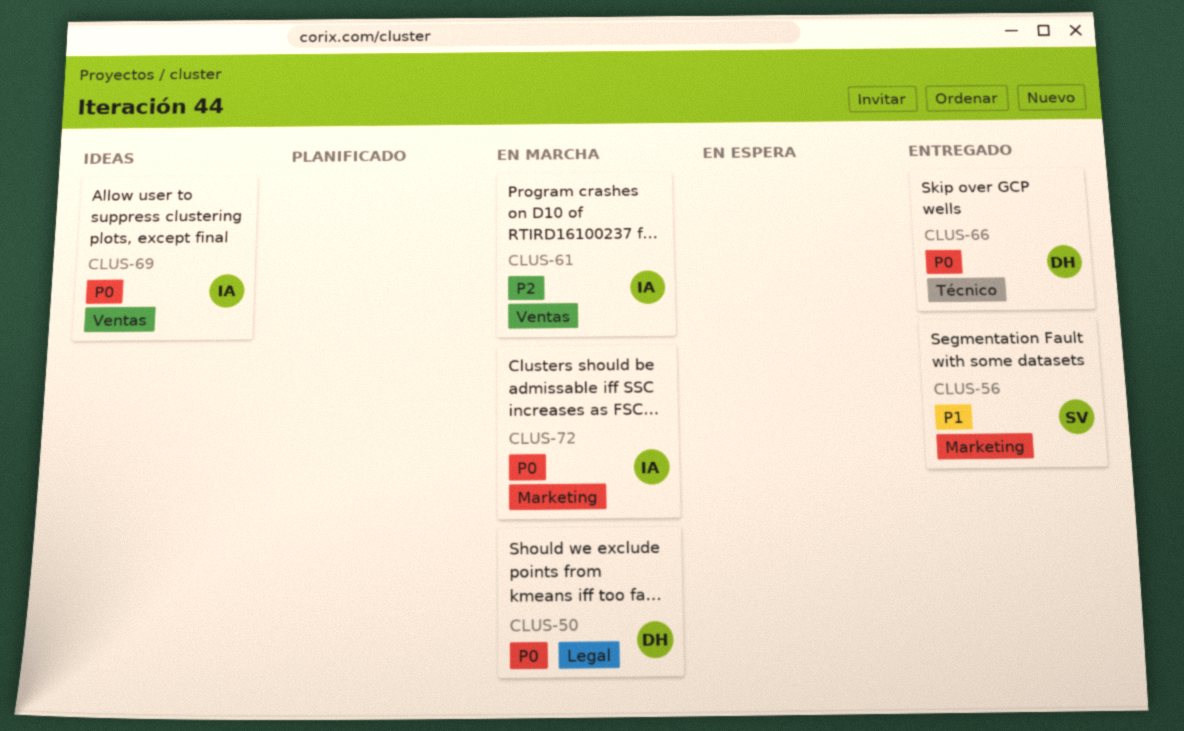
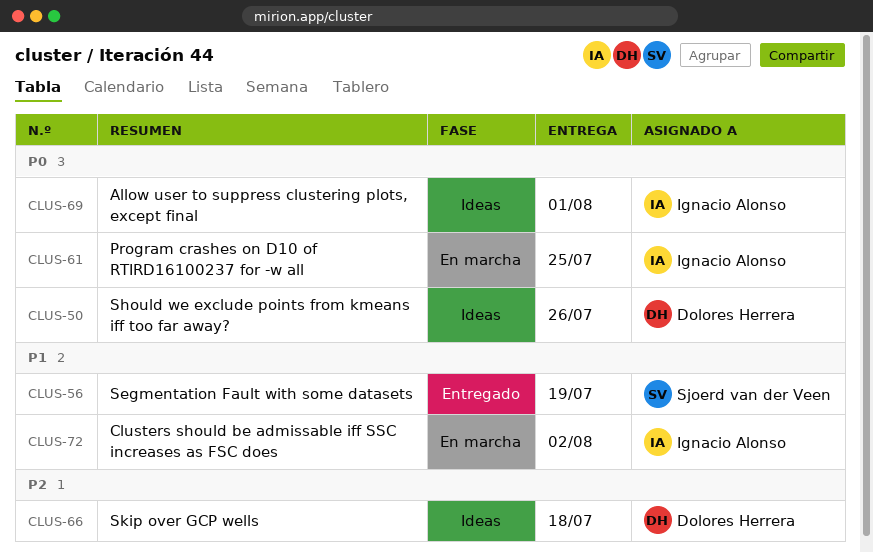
CLUS-50, status: En marcha -> Ideas
CLUS-61, priority: P2 -> P0
CLUS-66, status: Entregado -> Ideas
CLUS-66, priority: P0 -> P2
CLUS-72, priority: P0 -> P1

